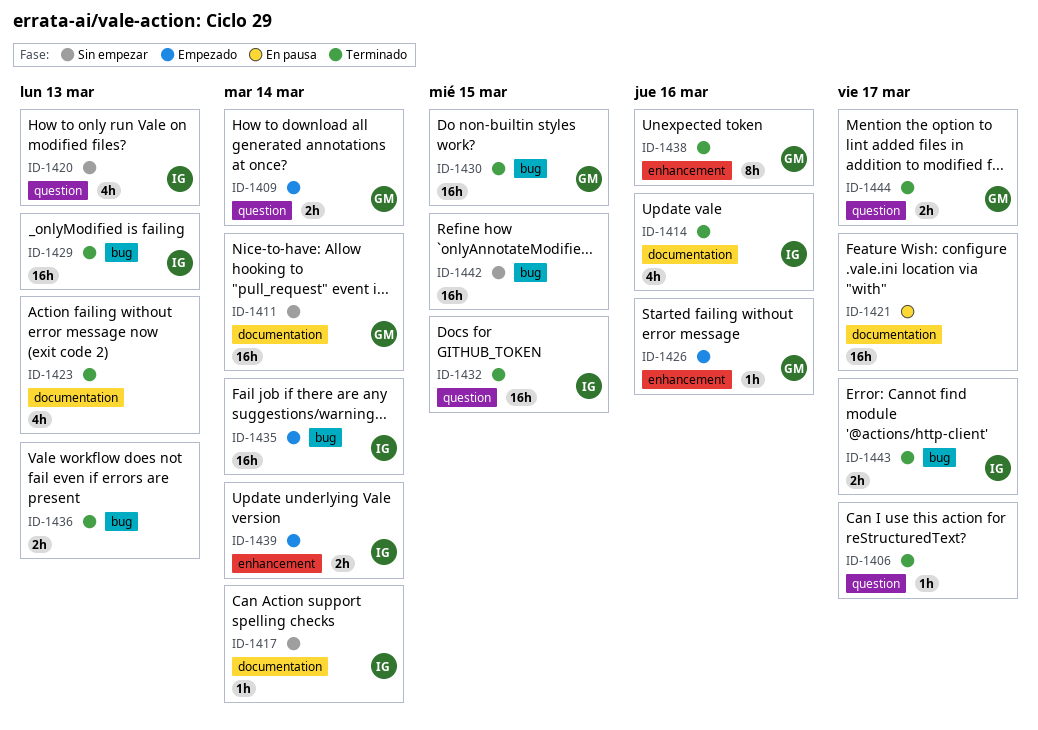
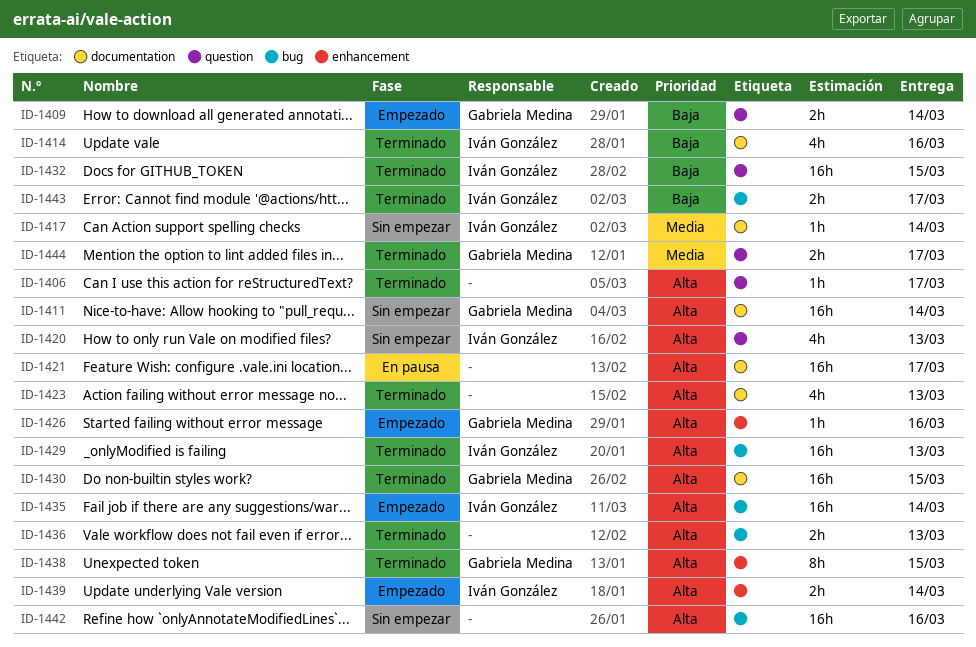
ID-1430, label: bug -> documentation
ID-1438, due: Mar 16 -> Mar 15
ID-1442, due: Mar 15 -> Mar 16

